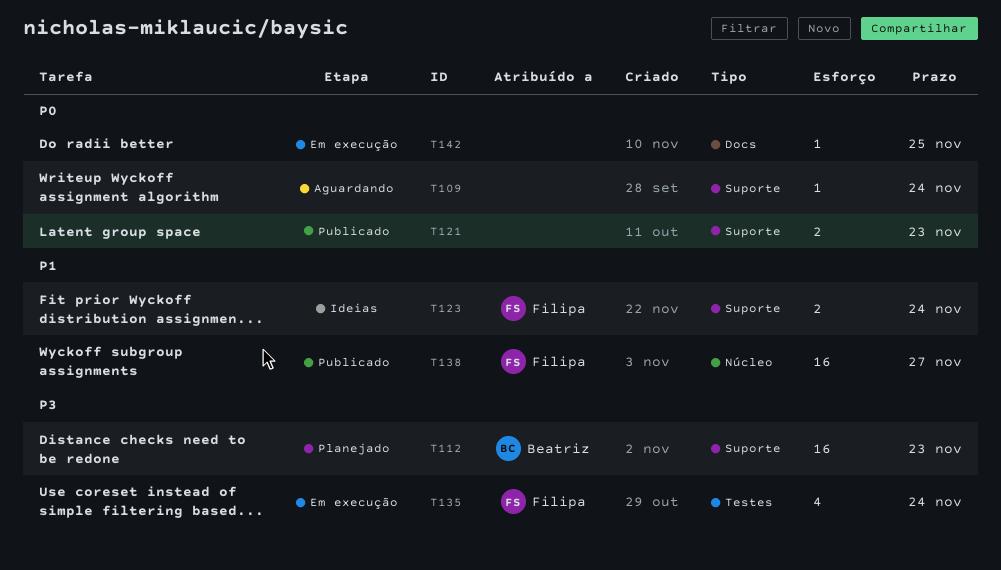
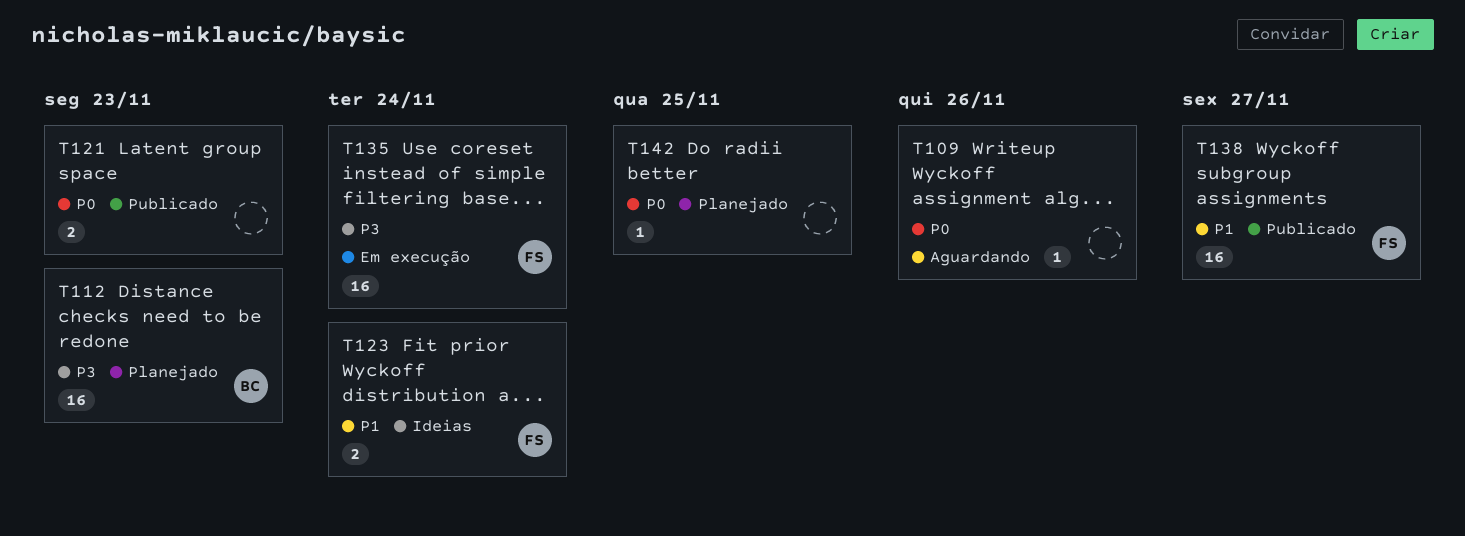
T109, due: Nov 24 -> Nov 26
T135, estimate: 4 -> 16
T142, status: Em execução -> Planejado

